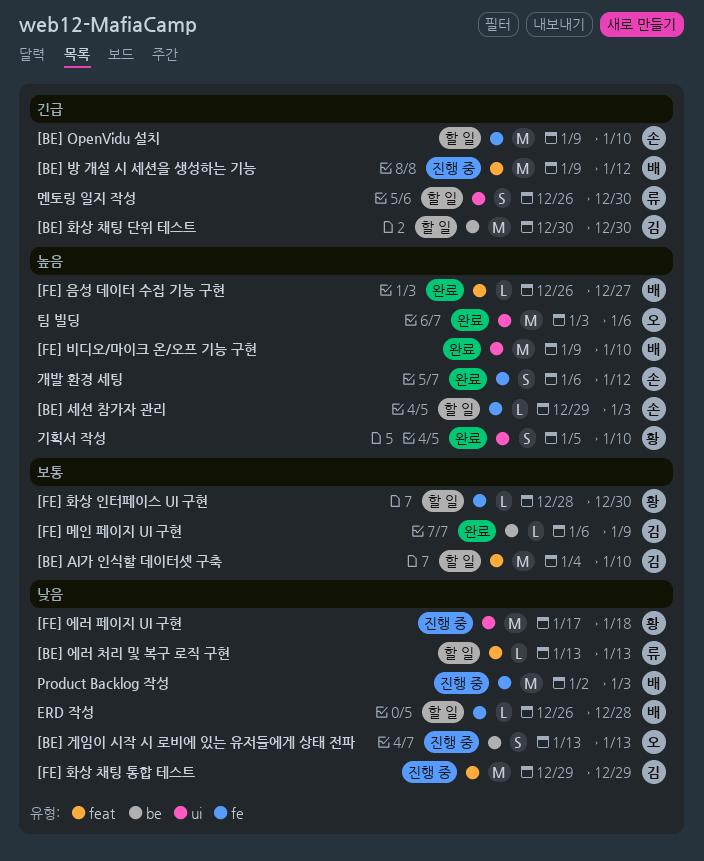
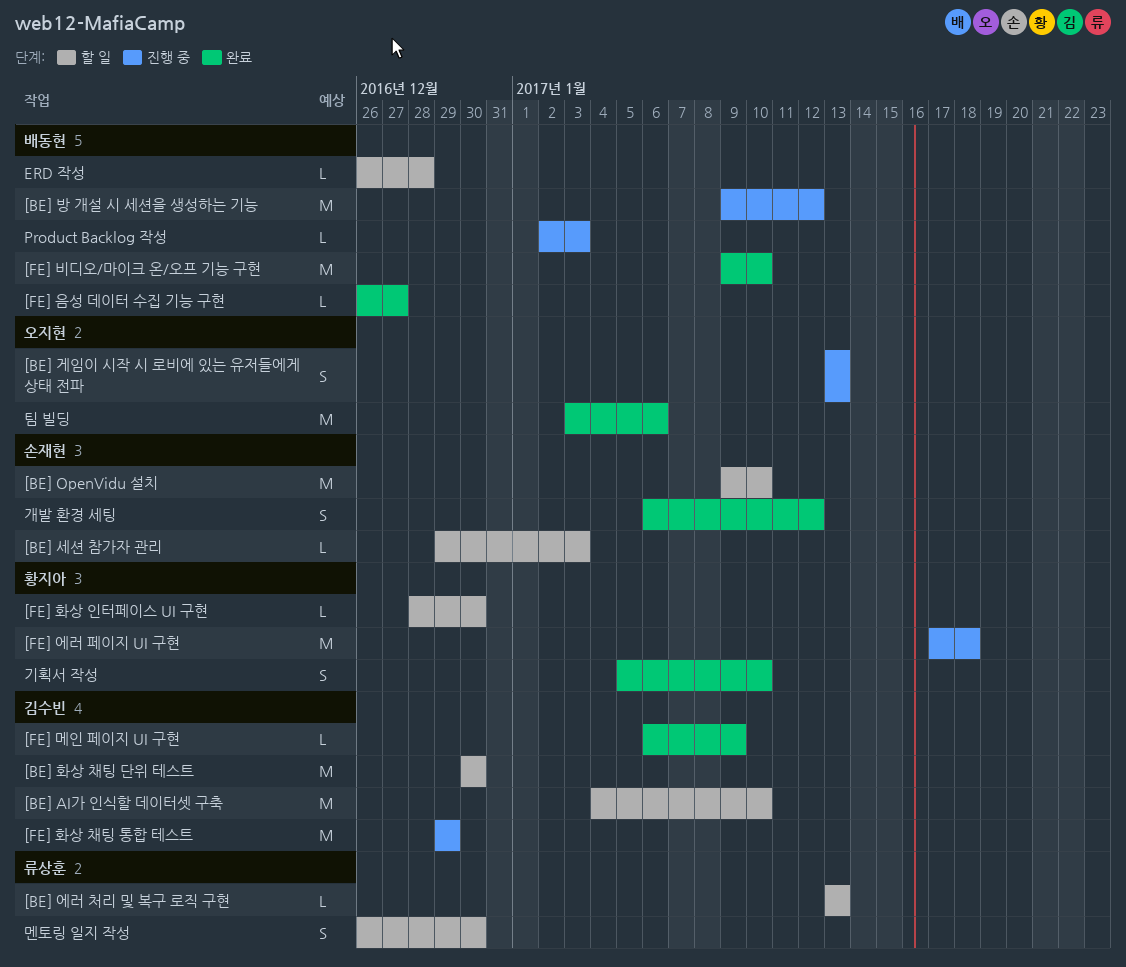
Product Backlog 작성, estimate: M -> L

